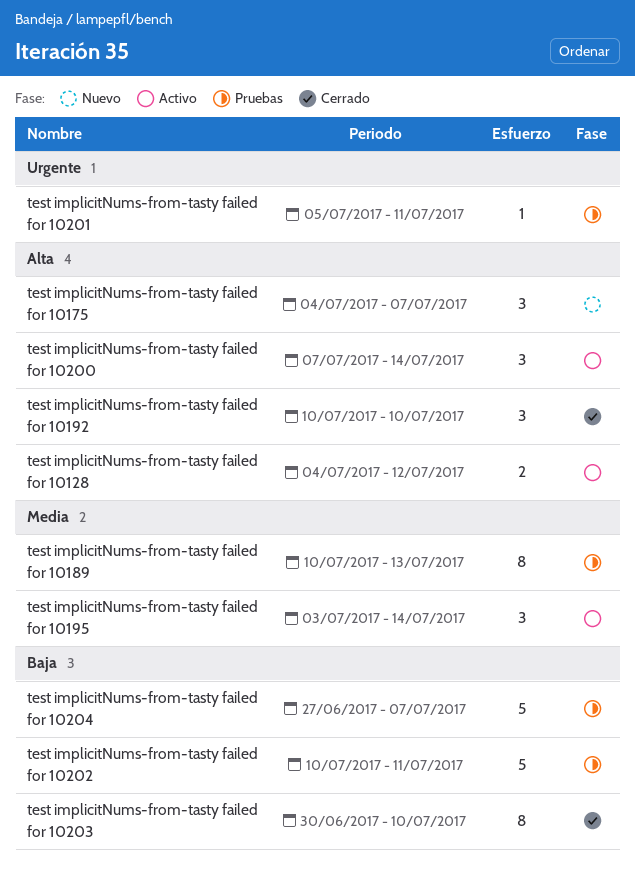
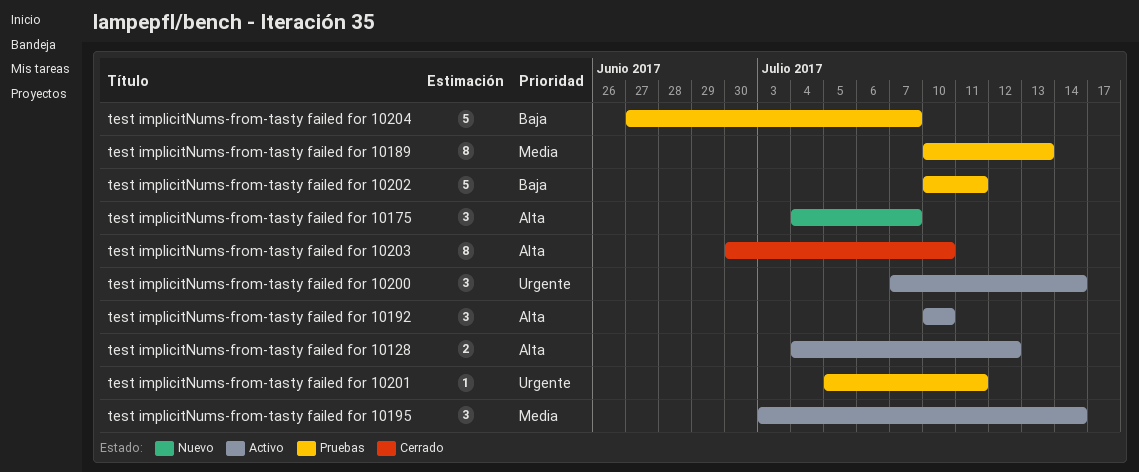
test implicitNums-from-tasty failed for 10192, status: Cerrado -> Activo
test implicitNums-from-tasty failed for 10200, priority: Alta -> Urgente
test implicitNums-from-tasty failed for 10203, priority: Baja -> Alta

